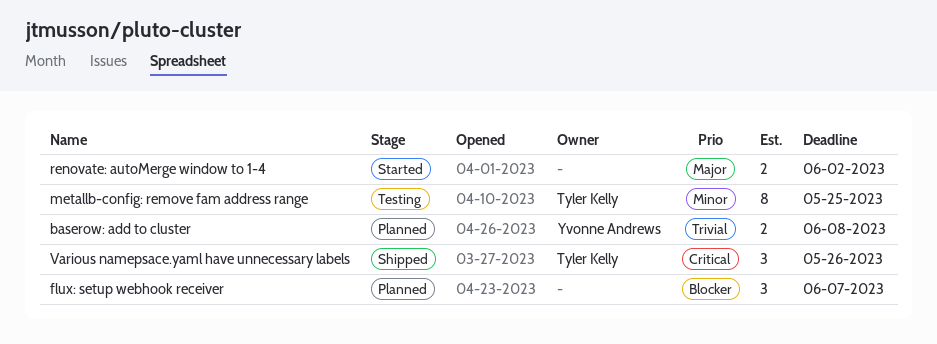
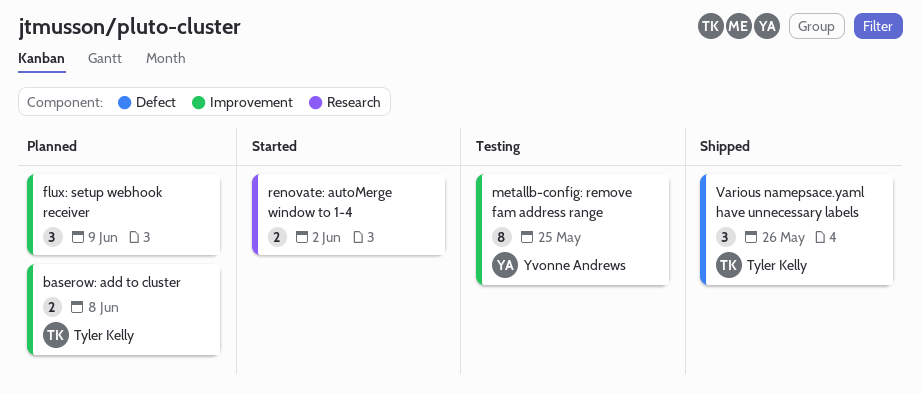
baserow: add to cluster, owner: Yvonne Andrews -> Tyler Kelly
flux: setup webhook receiver, due: Jun 7 -> Jun 9
metallb-config: remove fam address range, owner: Tyler Kelly -> Yvonne Andrews

